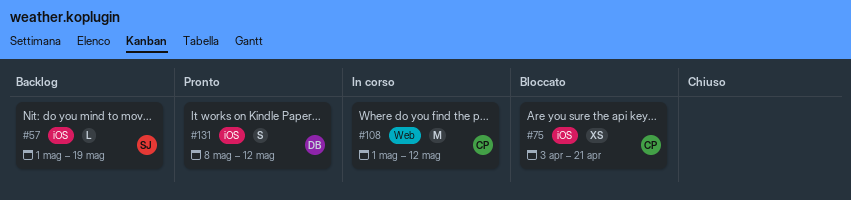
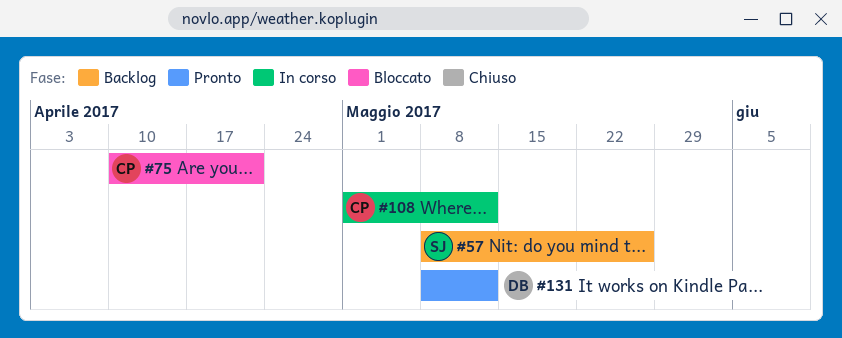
#57, start: May 1 -> May 8
#57, due: May 19 -> May 26
#75, start: Apr 3 -> Apr 10

